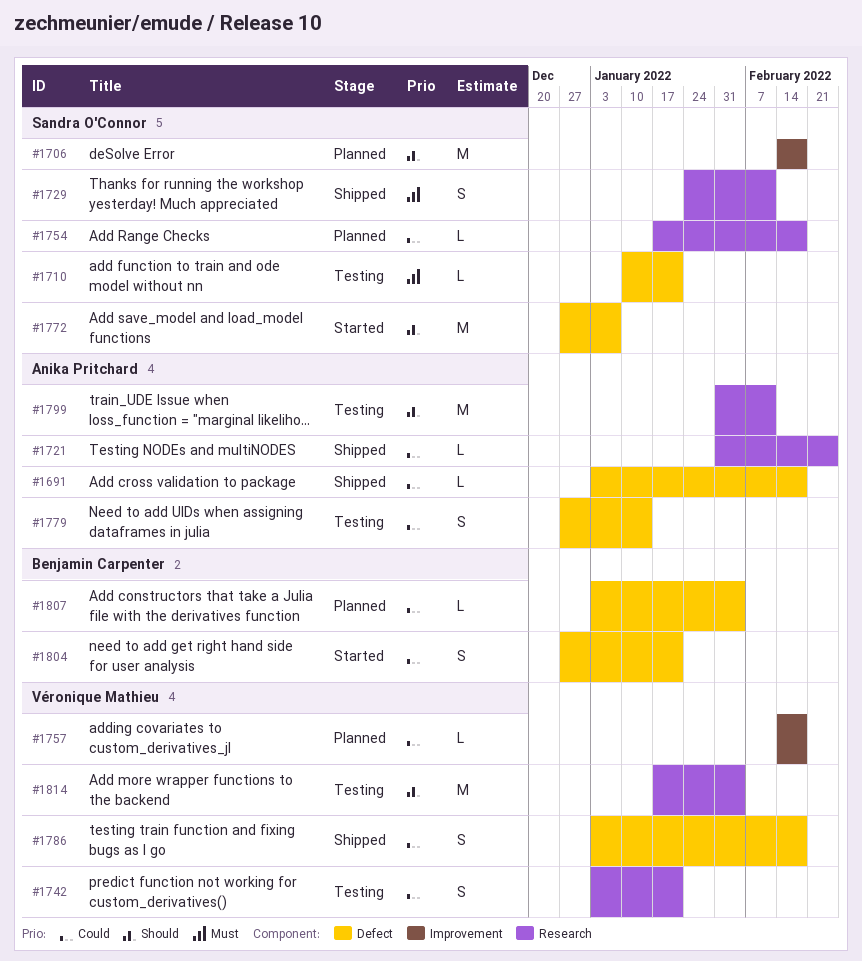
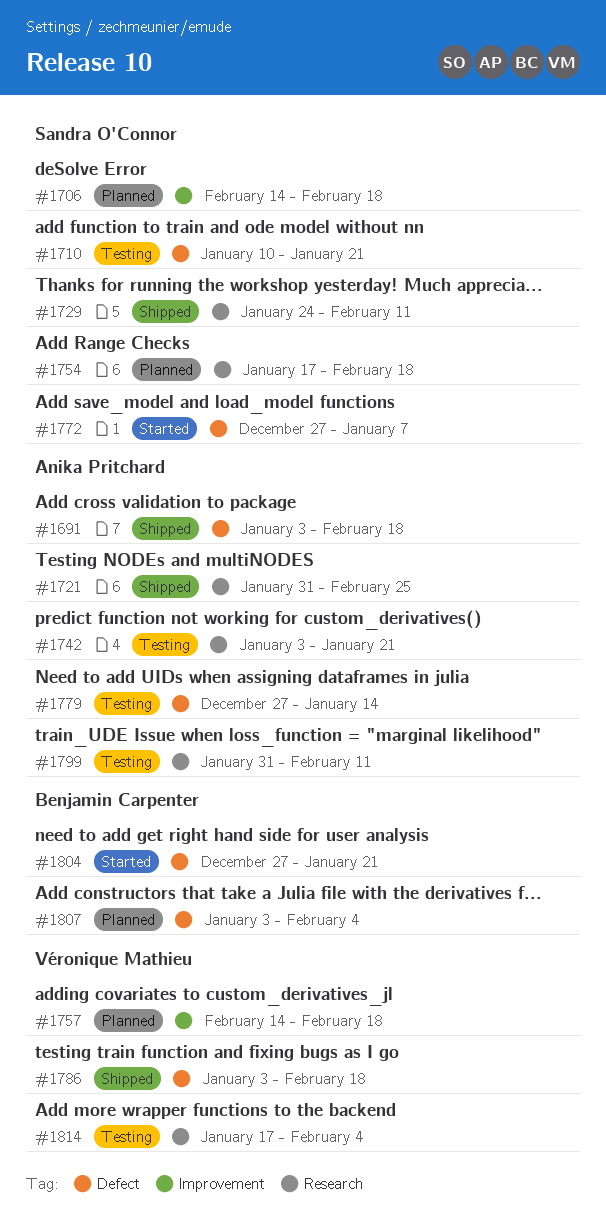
#1742, owner: Véronique Mathieu -> Anika Pritchard

